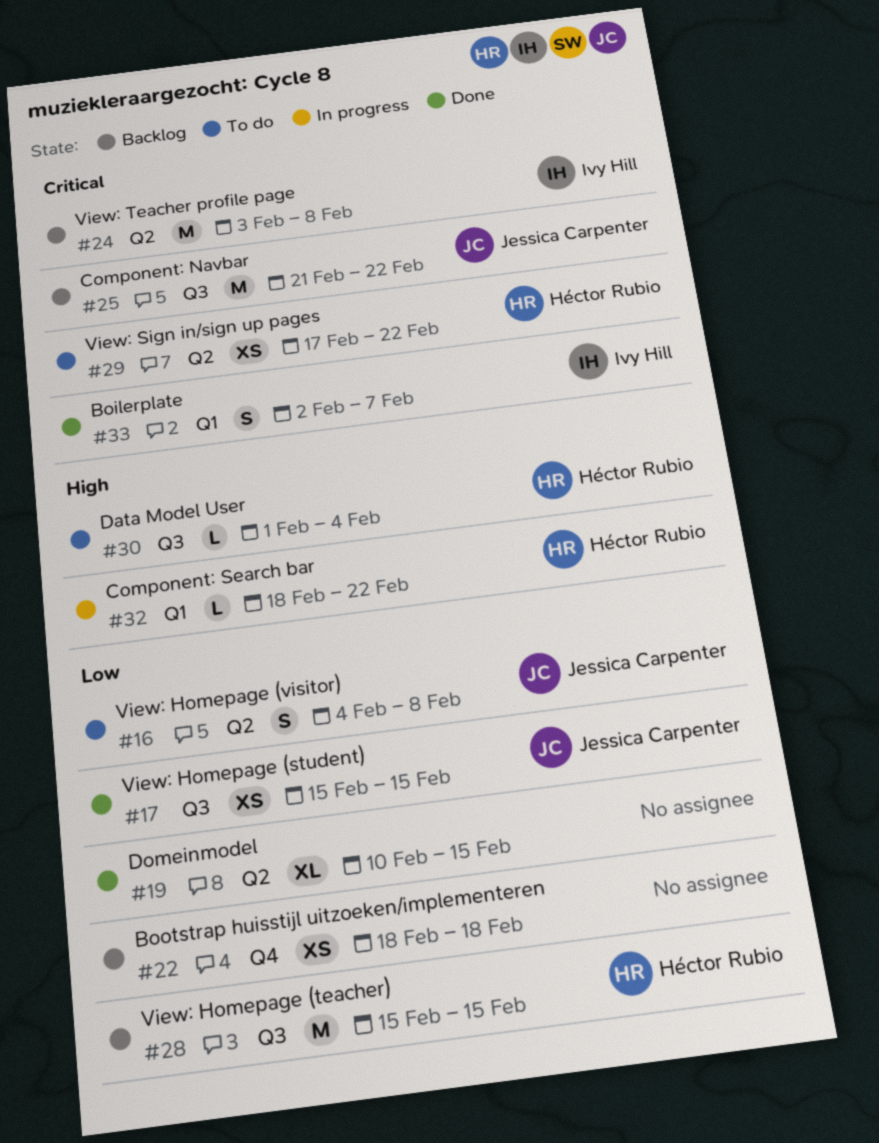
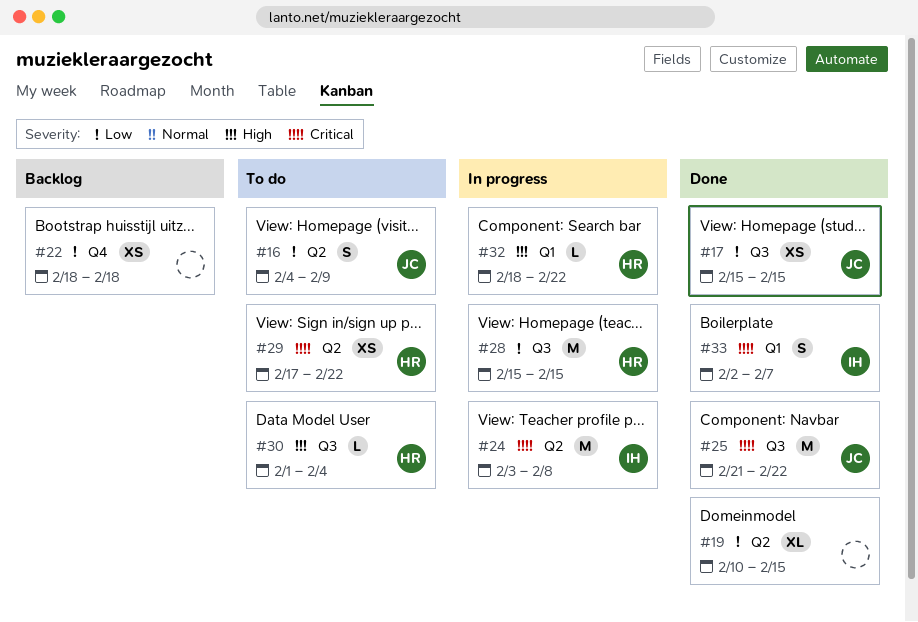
#16, due: Feb 8 -> Feb 9
#24, status: Backlog -> In progress
#25, status: Backlog -> Done
#28, status: Backlog -> In progress

